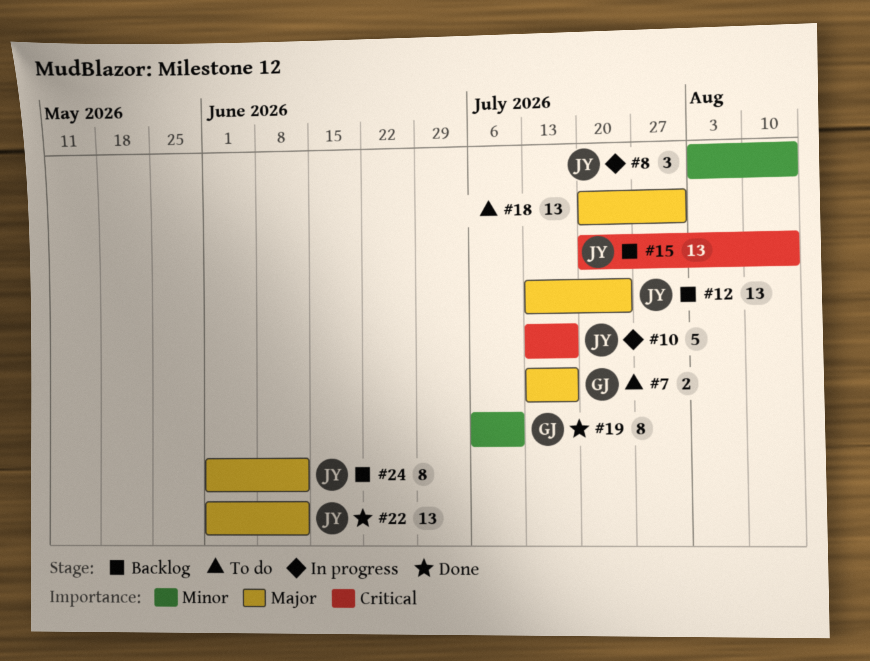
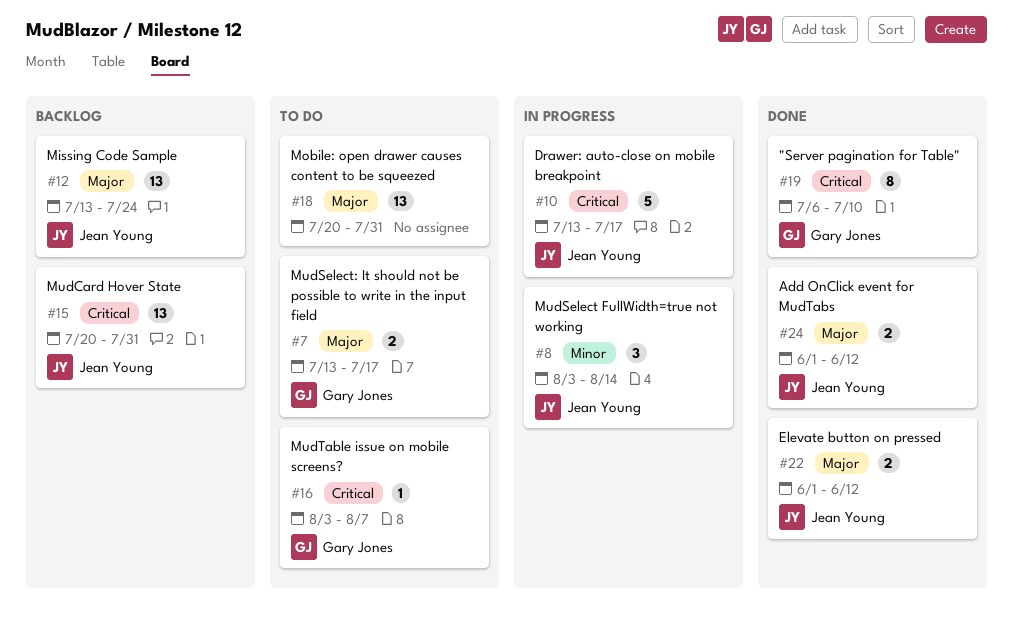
#15, due: Aug 14 -> Jul 31
#16: none -> present
#19, priority: Minor -> Critical
#22, estimate: 13 -> 2
#24, status: Backlog -> Done
#24, estimate: 8 -> 2

